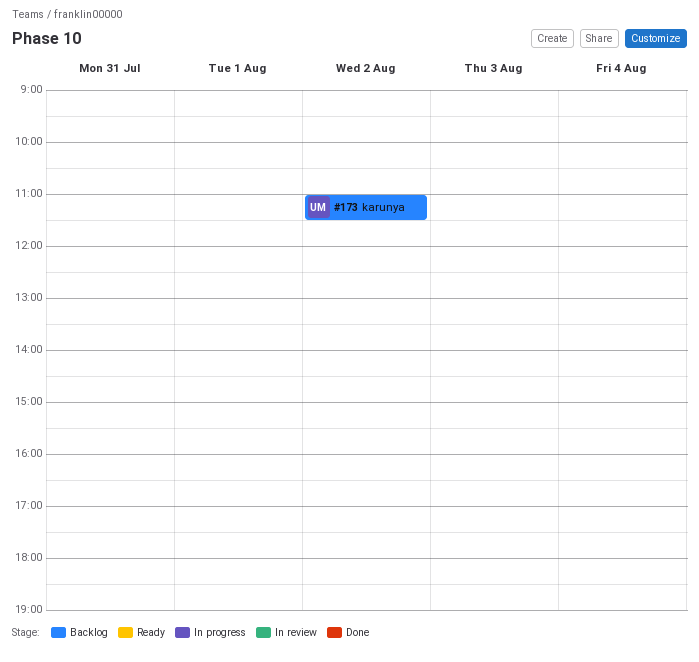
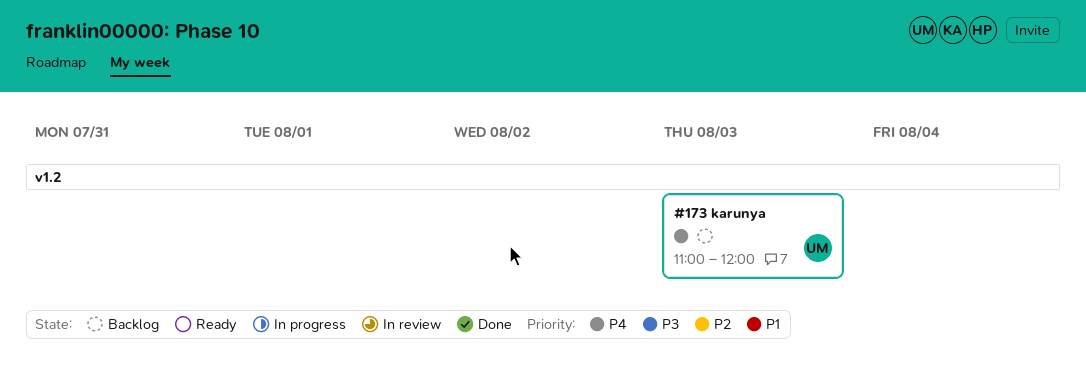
#173, day: Aug 2 -> Aug 3
#173, ends: 11:30 -> 12:00

